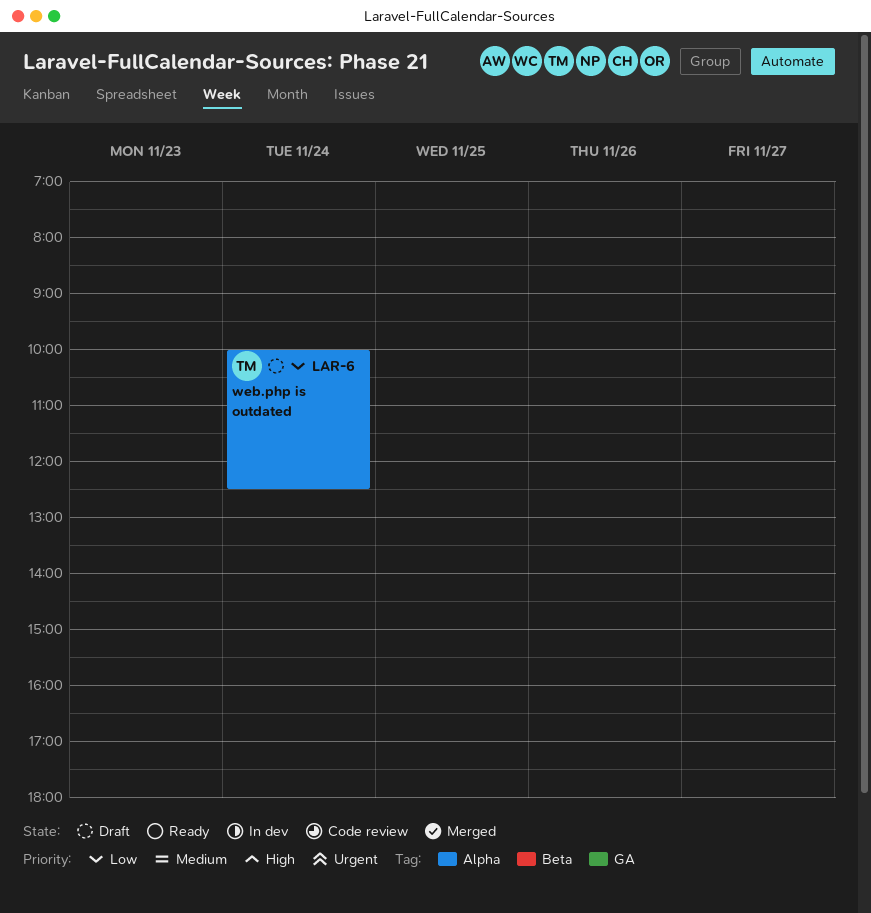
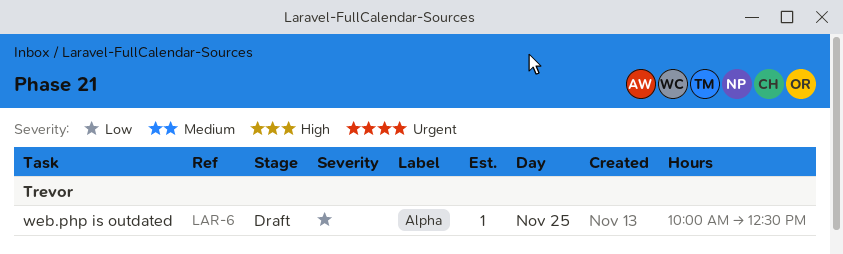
LAR-6, day: Nov 24 -> Nov 25

